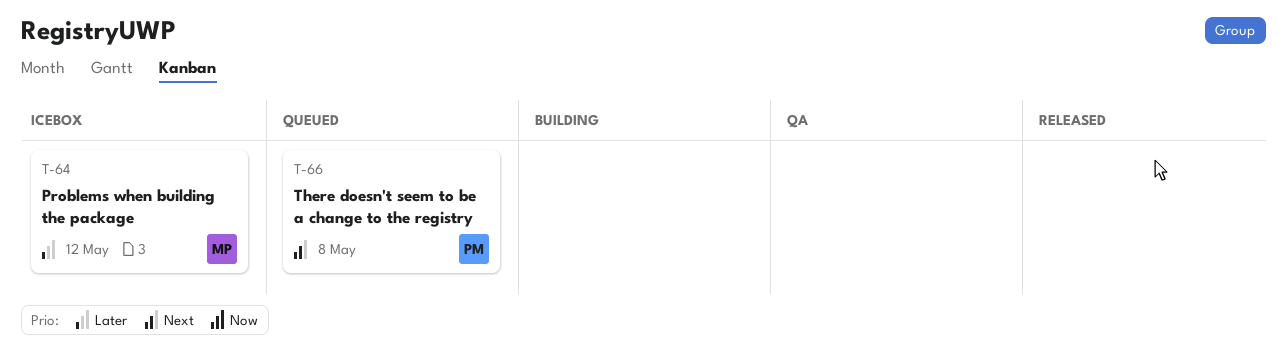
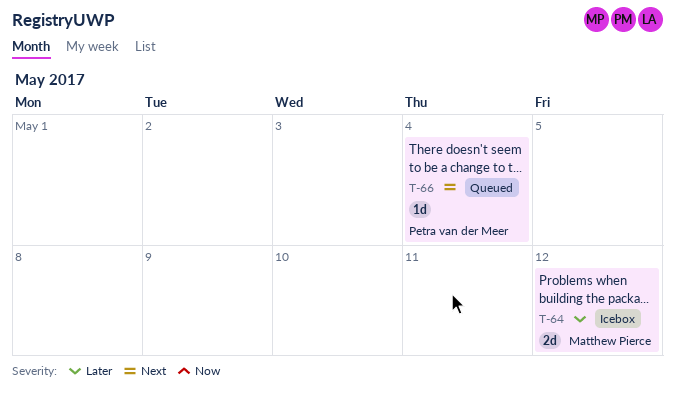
T-66, due: May 8 -> May 4

